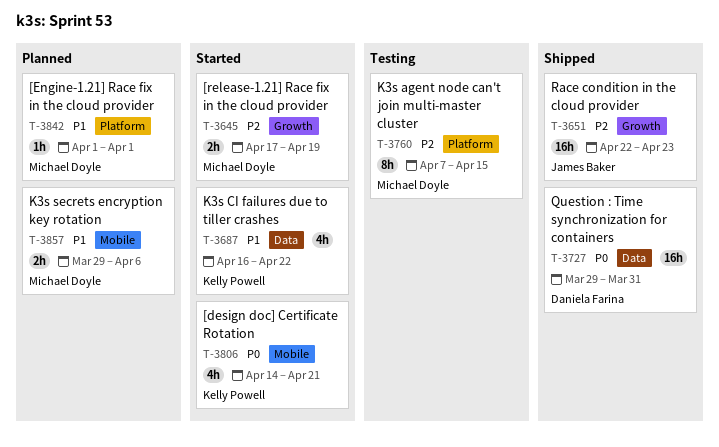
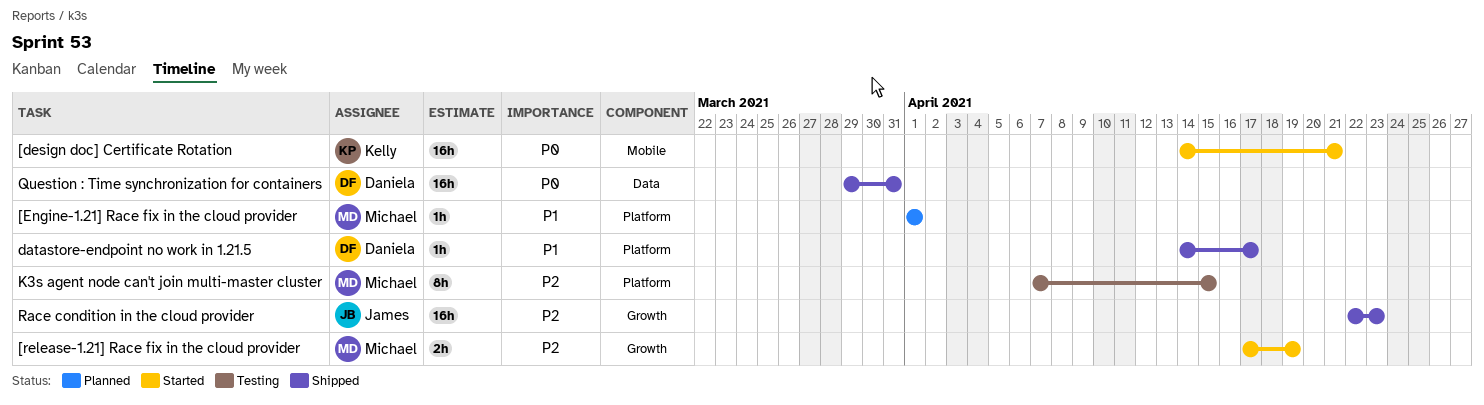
[design doc] Certificate Rotation, estimate: 4h -> 16h
datastore-endpoint no work in 1.21.5: none -> present
K3s CI failures due to tiller crashes: present -> none
K3s secrets encryption key rotation: present -> none

